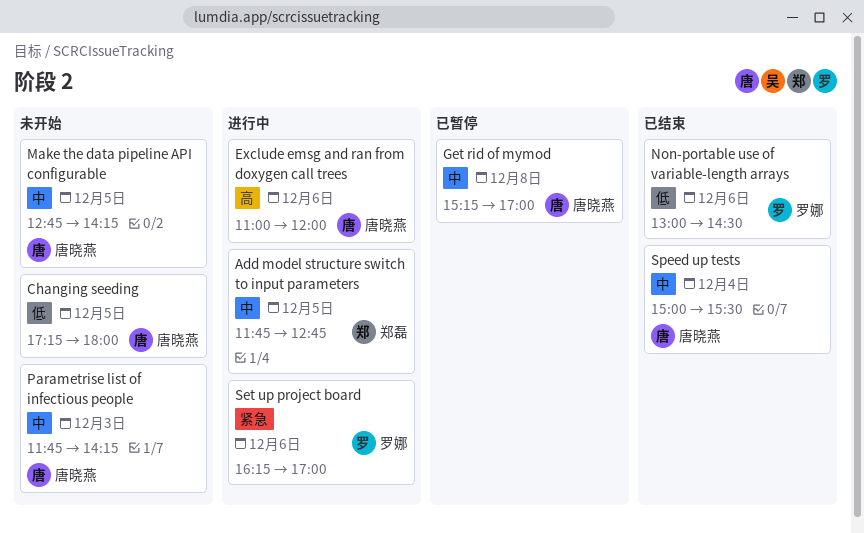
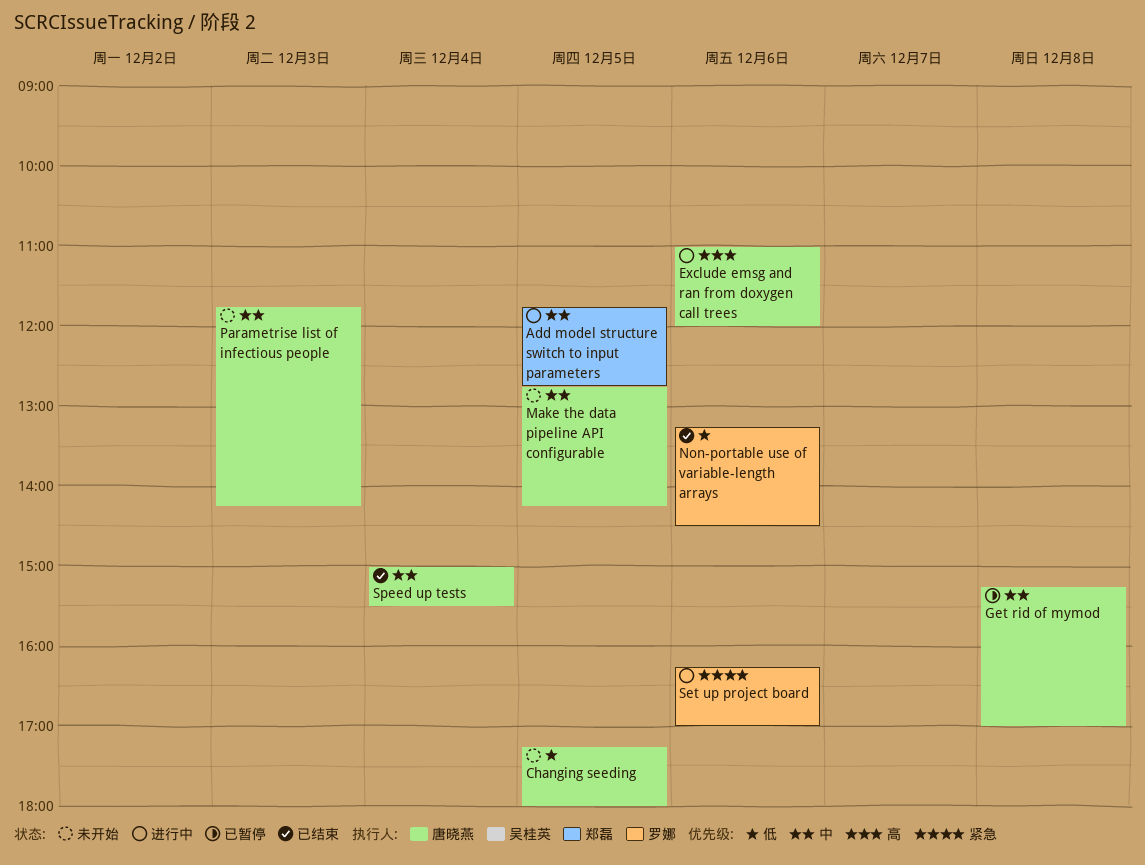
Non-portable use of variable-length arrays, begins: 13:00 -> 13:15

